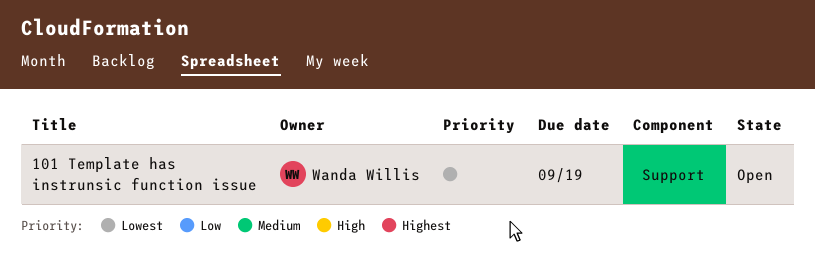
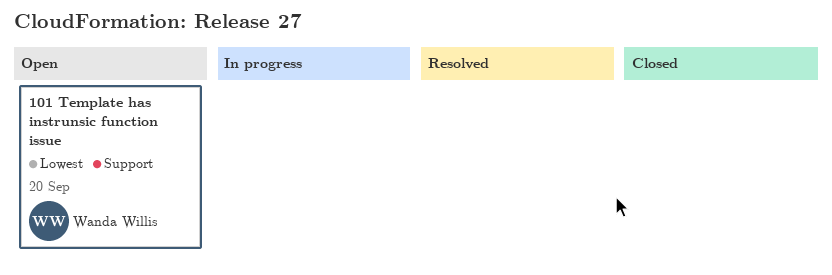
101 Template has instrunsic function issue, due: Sep 19 -> Sep 20

